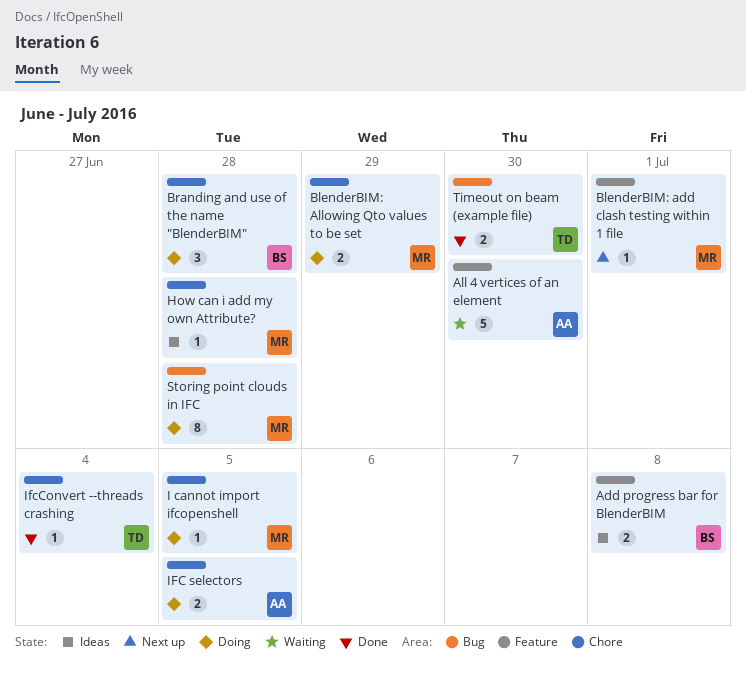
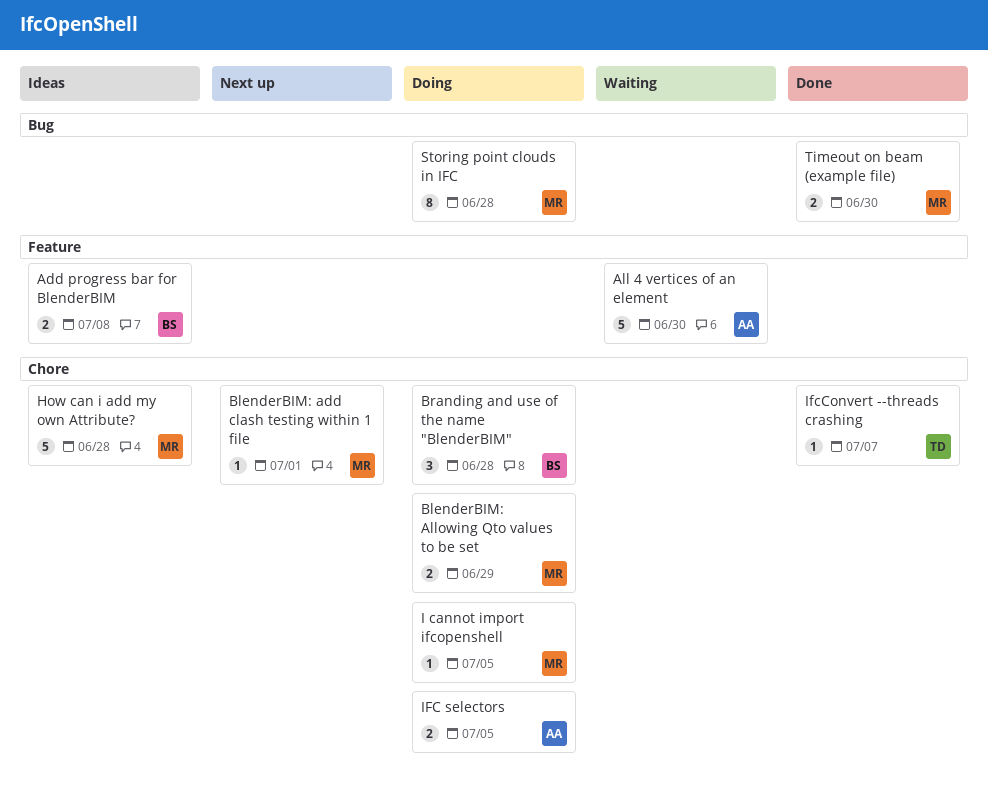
BlenderBIM: add clash testing within 1 file, label: Feature -> Chore
How can i add my own Attribute?, estimate: 1 -> 5
IfcConvert --threads crashing, due: Jul 4 -> Jul 7
Timeout on beam (example file), owner: TD -> MR

